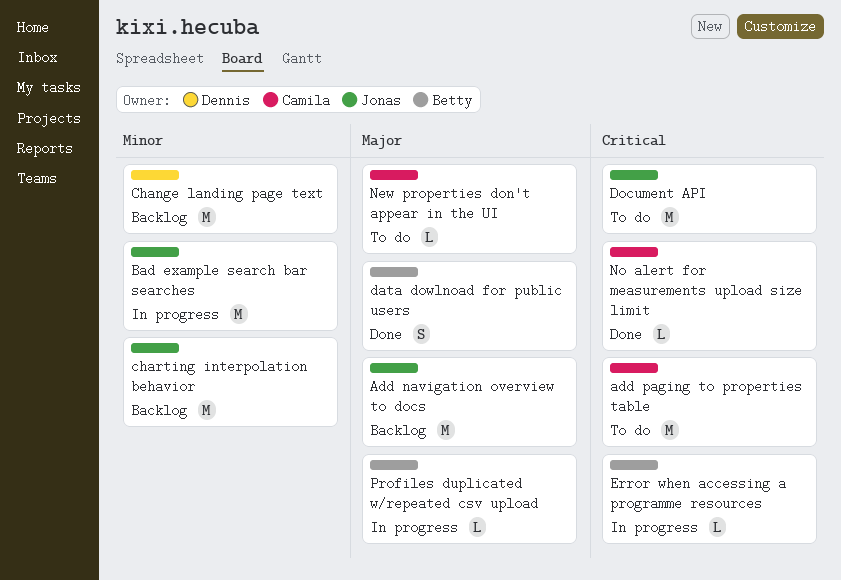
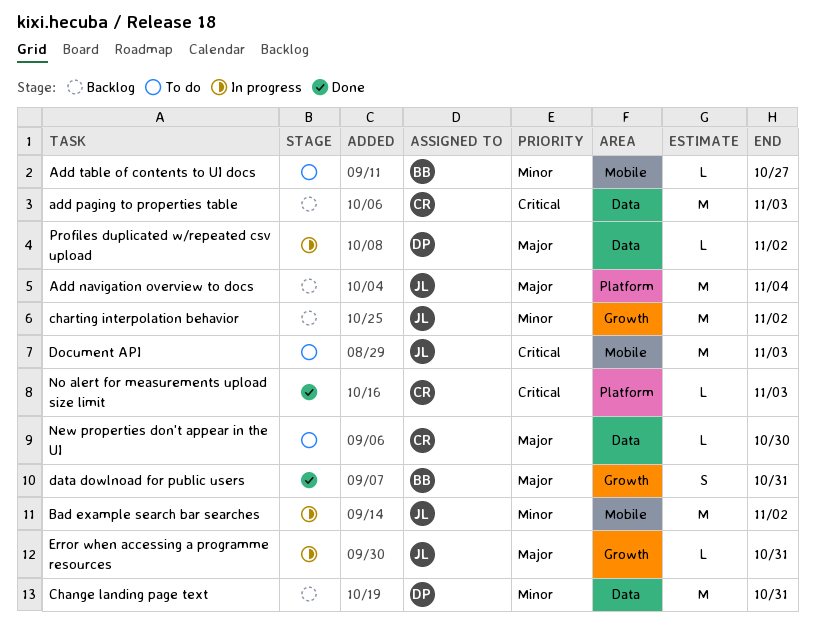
add paging to properties table, status: To do -> Backlog
Add table of contents to UI docs: none -> present
Error when accessing a programme resources, owner: Betty -> Jonas
Error when accessing a programme resources, priority: Critical -> Major
Profiles duplicated w/repeated csv upload, owner: Betty -> Dennis

